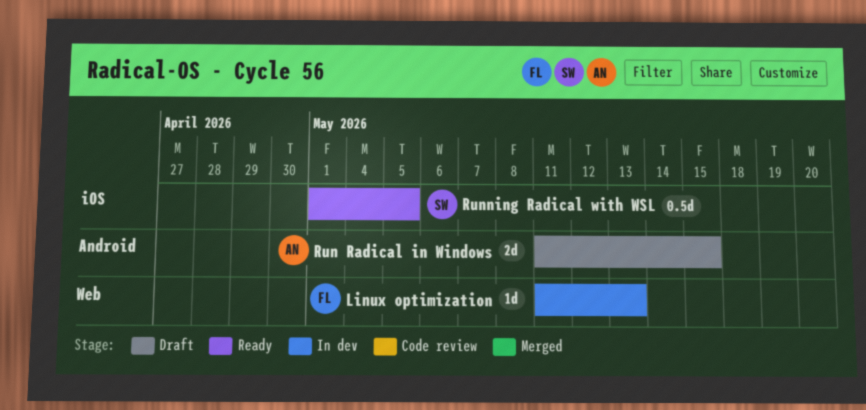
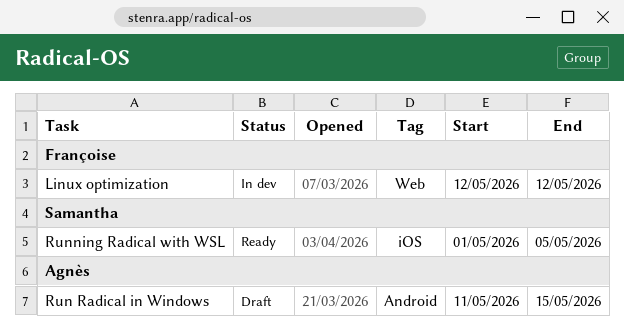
Linux optimization, start: May 11 -> May 12
Linux optimization, due: May 13 -> May 12

